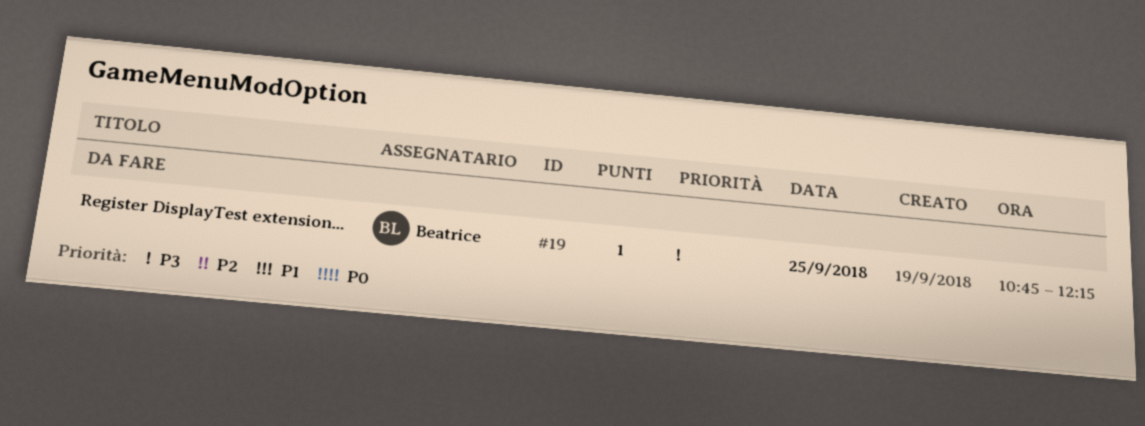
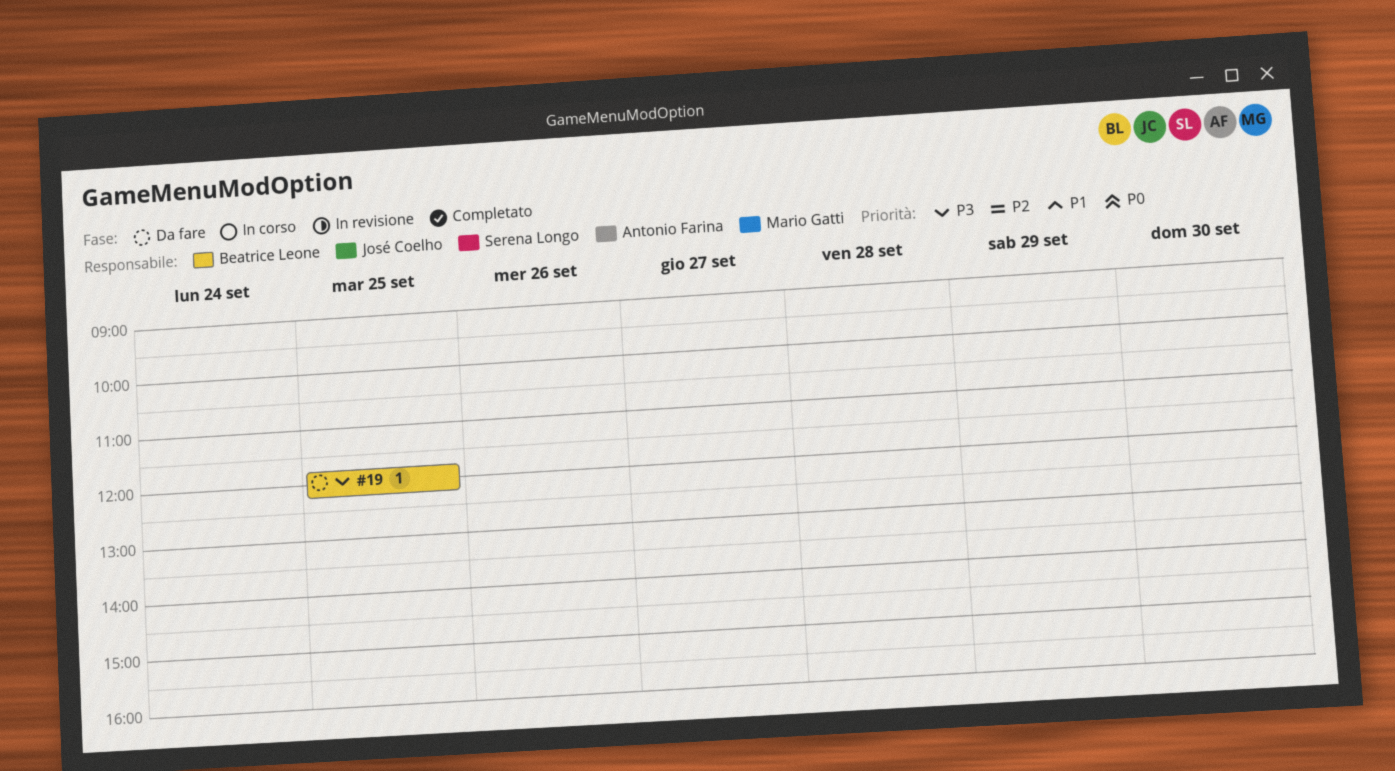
#19, begins: 10:45 -> 11:45

